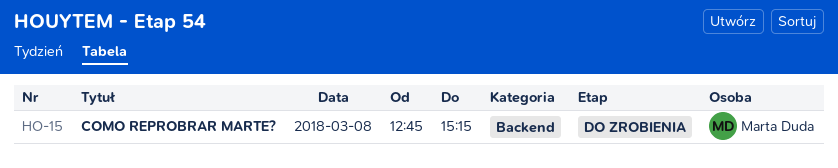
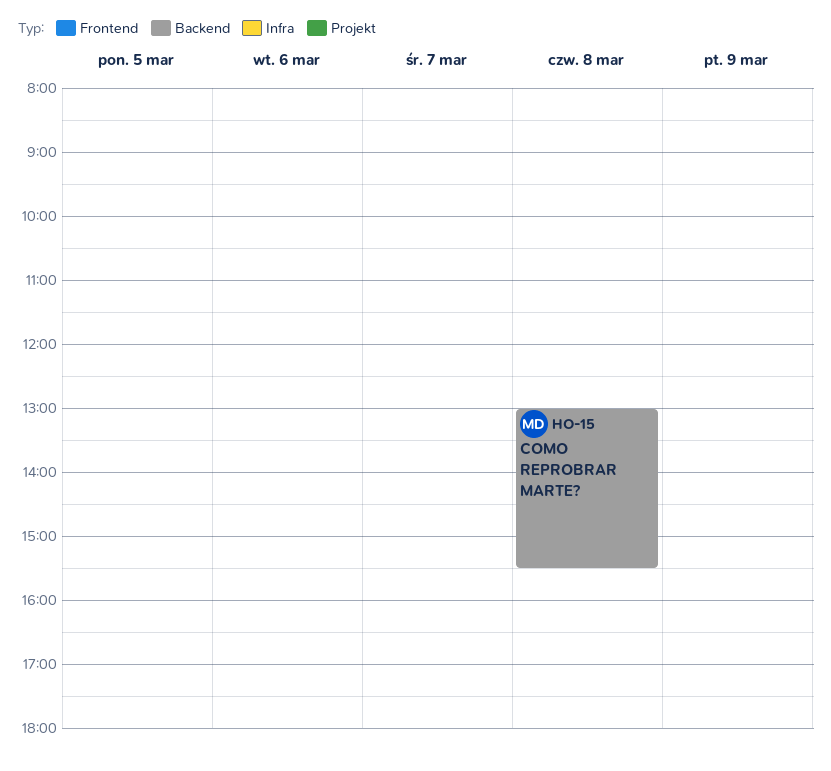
HO-15, begins: 12:45 -> 13:00
HO-15, ends: 15:15 -> 15:30

